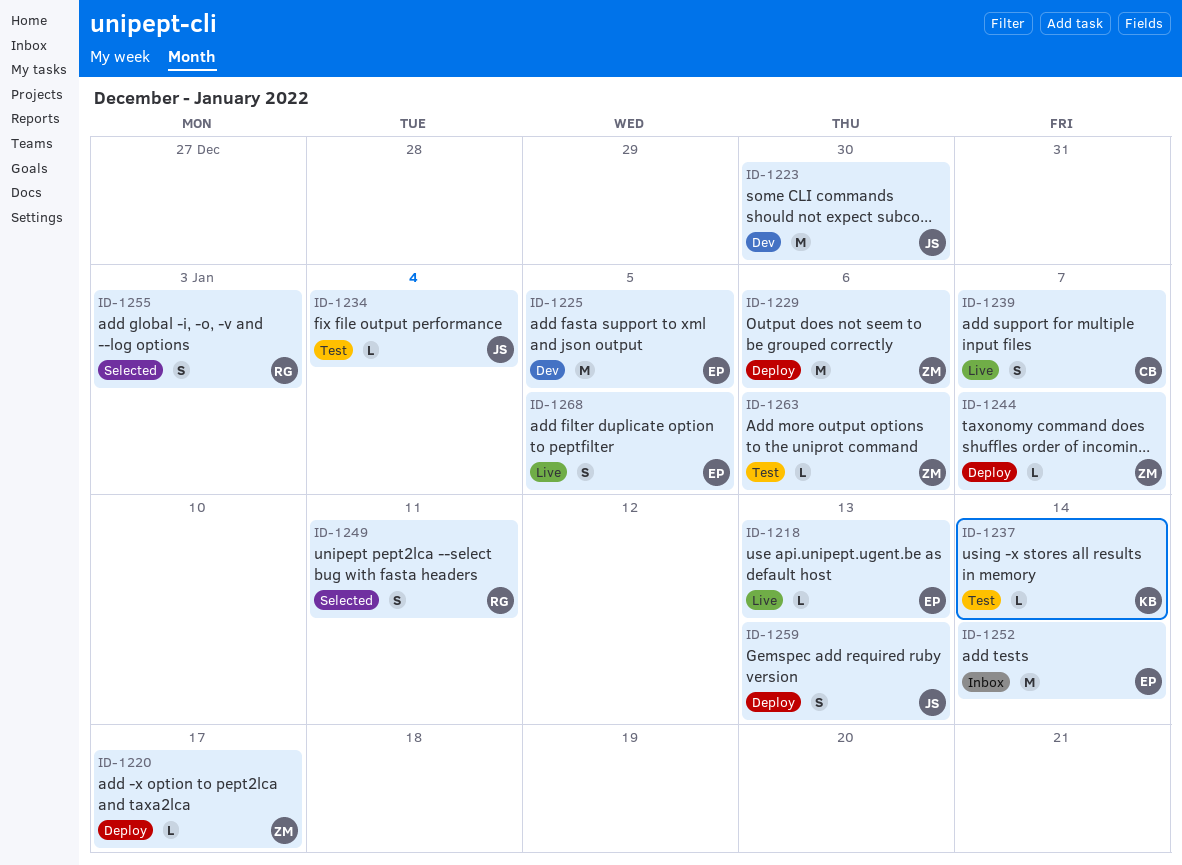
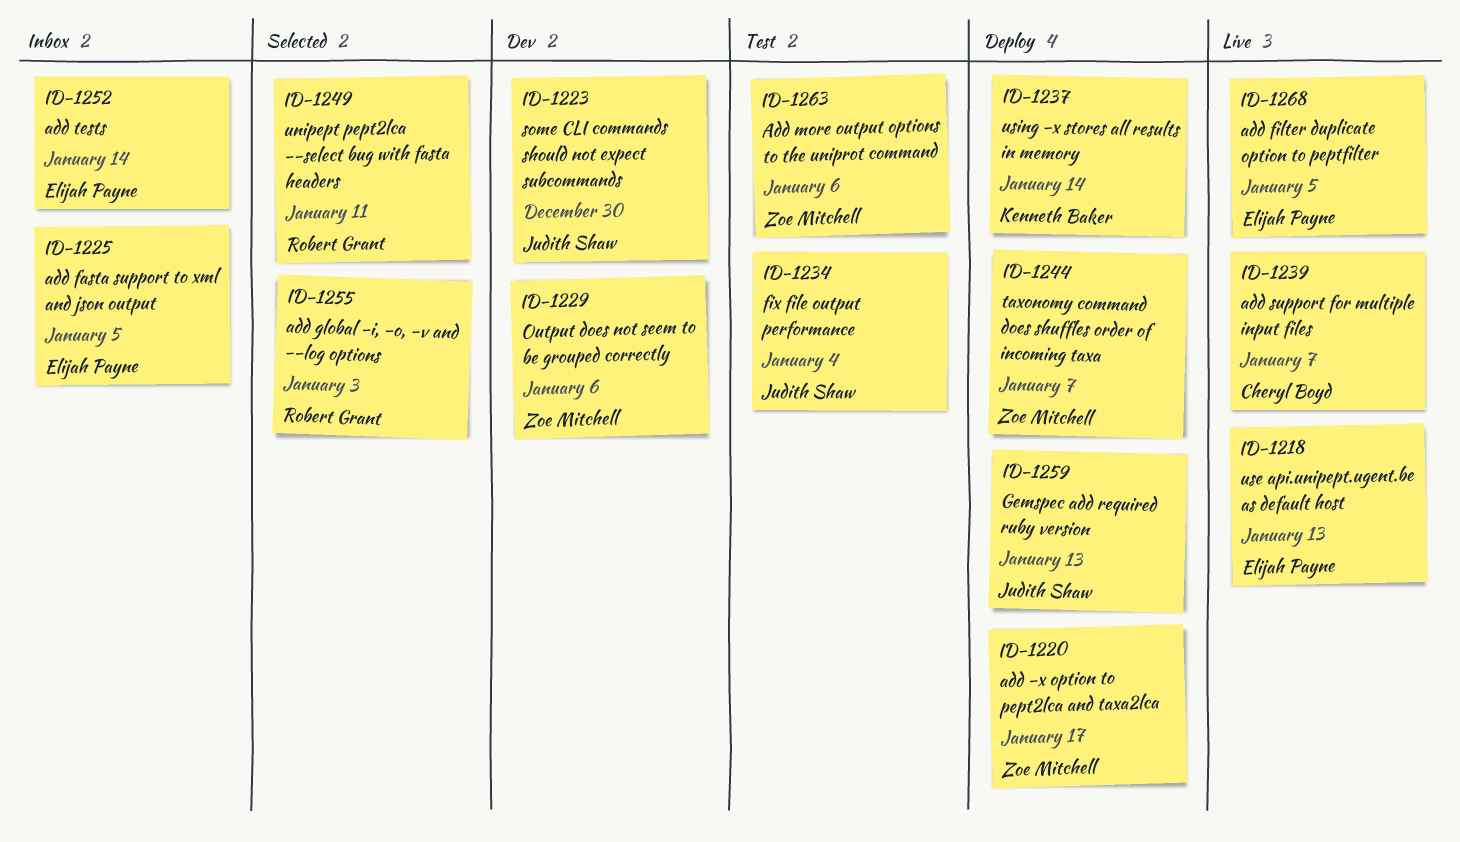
ID-1225, status: Dev -> Inbox
ID-1229, status: Deploy -> Dev
ID-1237, status: Test -> Deploy

